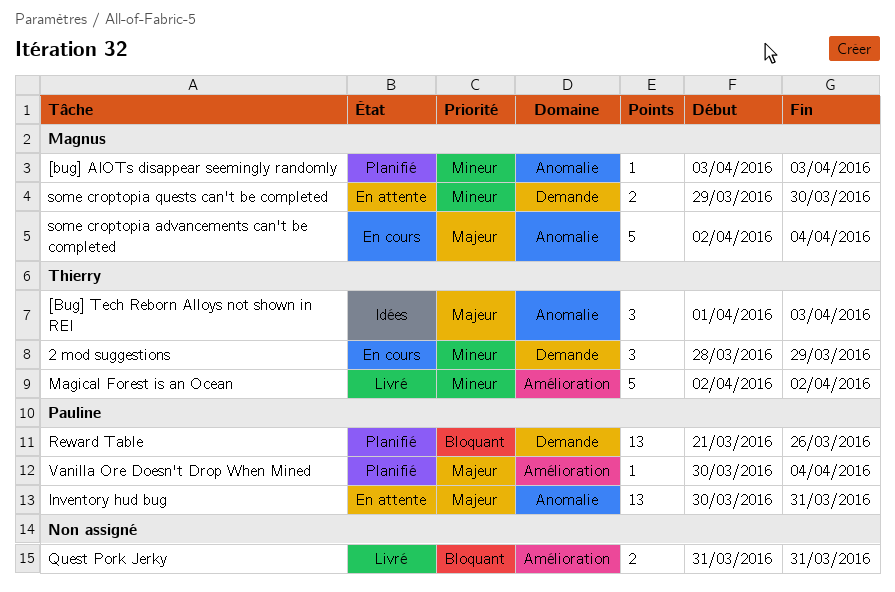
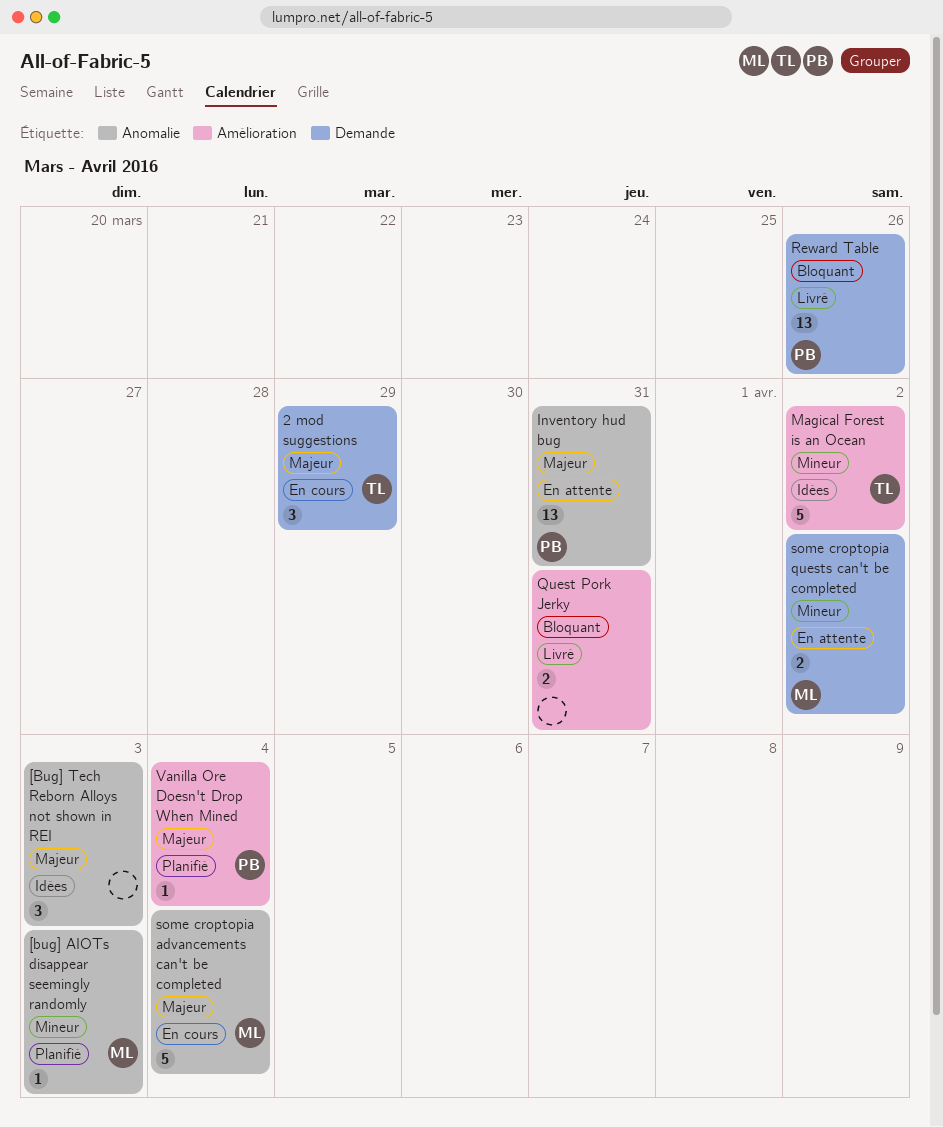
2 mod suggestions, priority: Mineur -> Majeur
[Bug] Tech Reborn Alloys not shown in REI, owner: Thierry -> none
Magical Forest is an Ocean, status: Livré -> Idées
Reward Table, status: Planifié -> Livré
some croptopia quests can't be completed, due: Mar 30 -> Apr 2

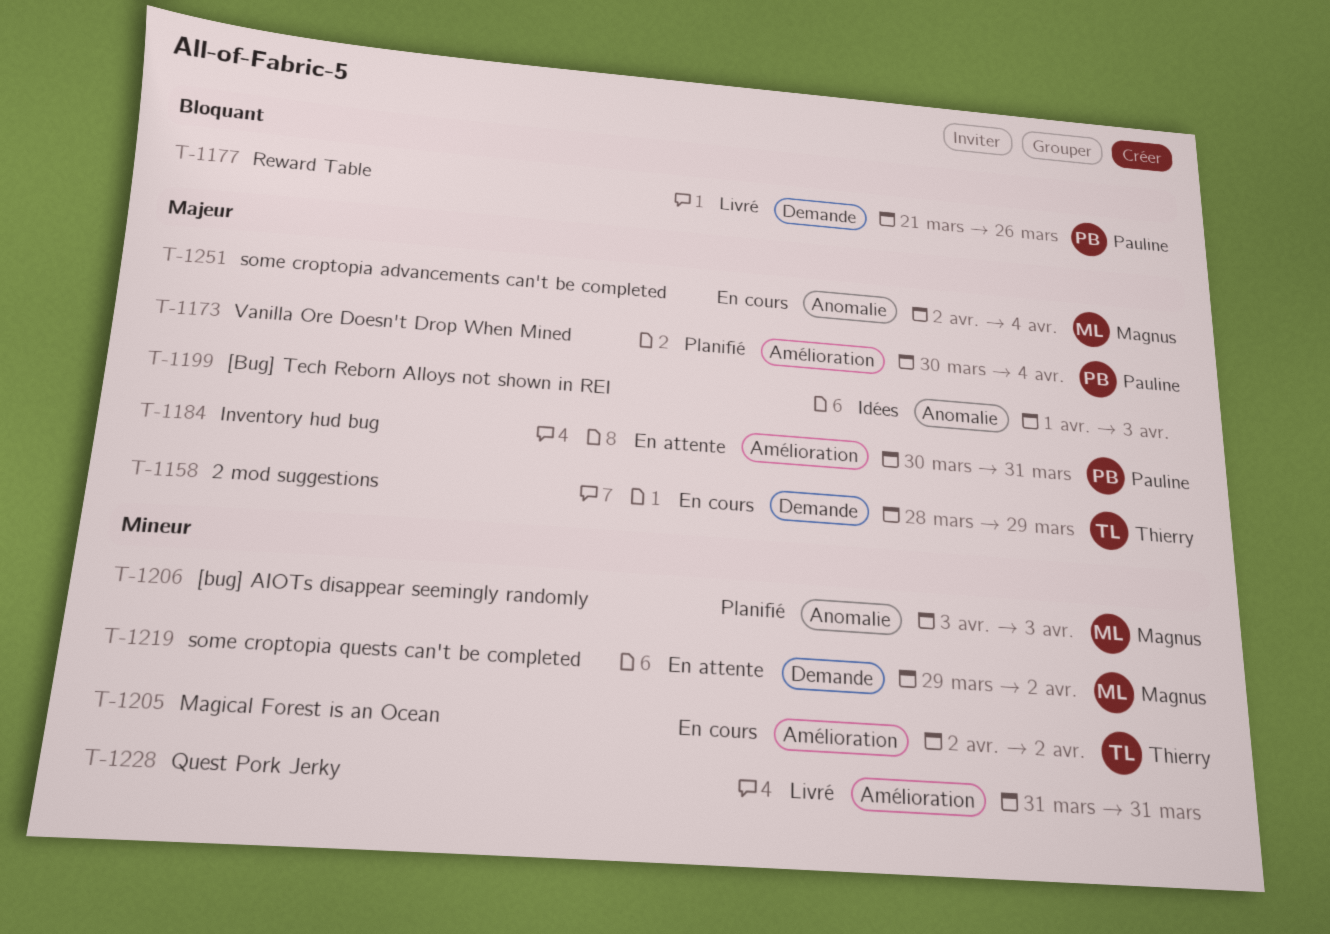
Inventory hud bug, label: Anomalie -> Amélioration
Magical Forest is an Ocean, status: Idées -> En cours
Quest Pork Jerky, priority: Bloquant -> Mineur

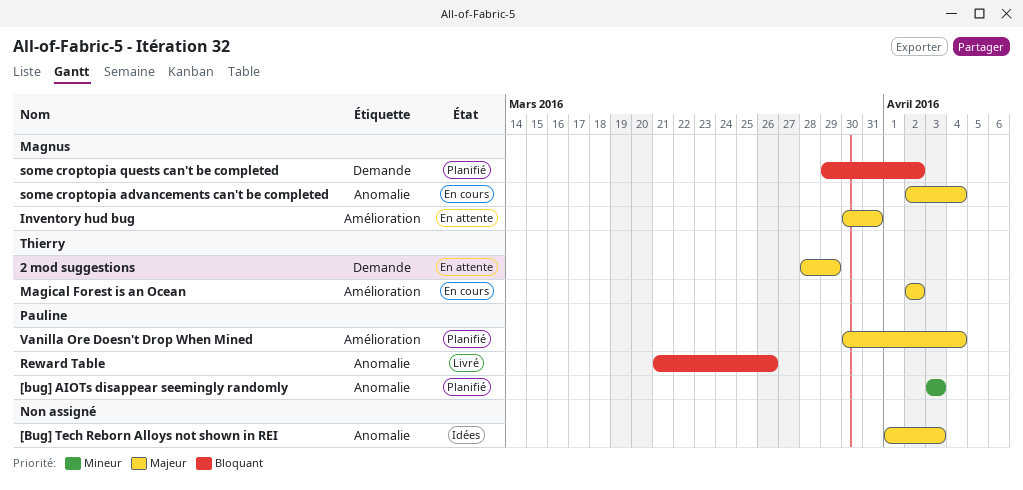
2 mod suggestions, status: En cours -> En attente
[bug] AIOTs disappear seemingly randomly, owner: Magnus -> Pauline
Inventory hud bug, owner: Pauline -> Magnus
Magical Forest is an Ocean, priority: Mineur -> Majeur
Quest Pork Jerky: present -> none
Reward Table, label: Demande -> Anomalie
some croptopia quests can't be completed, status: En attente -> Planifié
some croptopia quests can't be completed, priority: Mineur -> Bloquant

